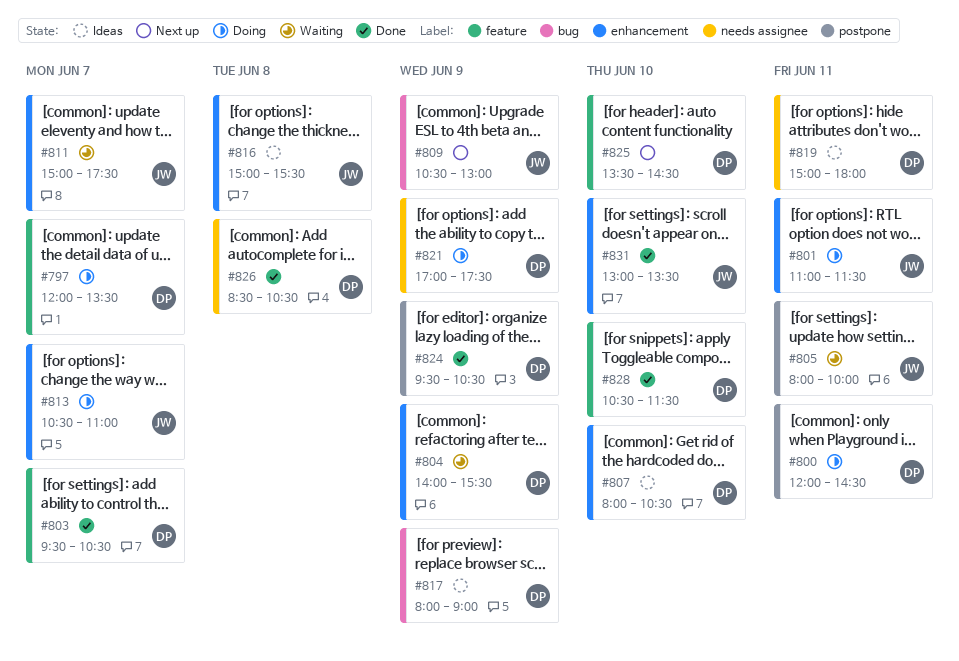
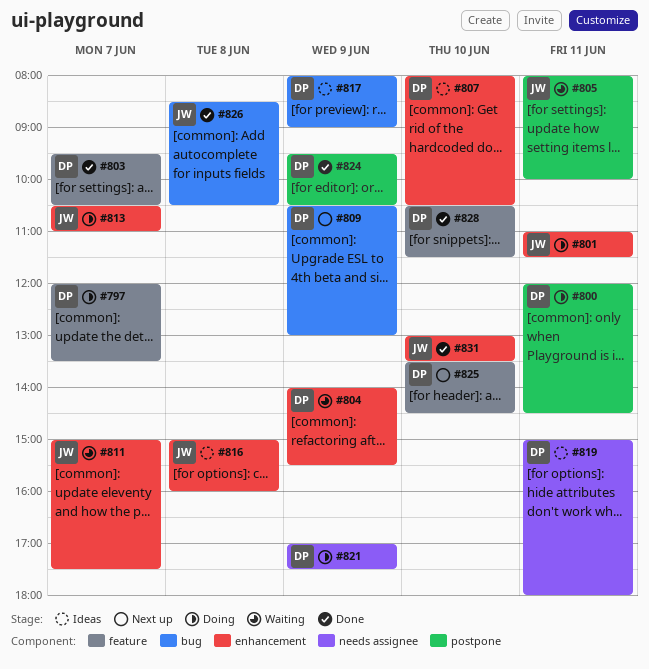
#809, owner: JW -> DP
#816, ends: 15:30 -> 16:00
#826, owner: DP -> JW
#826, label: needs assignee -> bug

